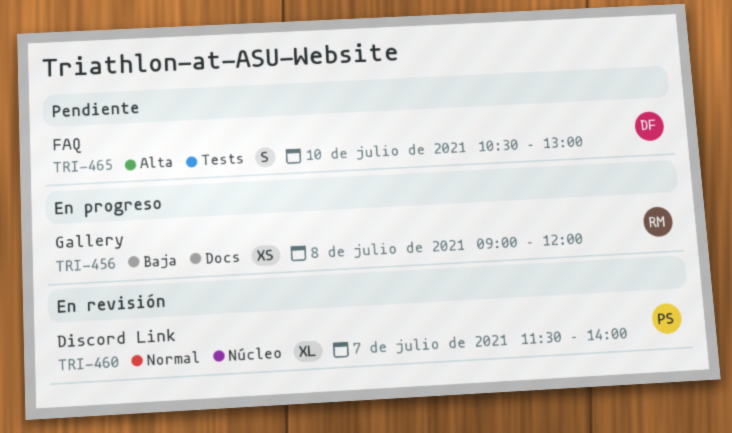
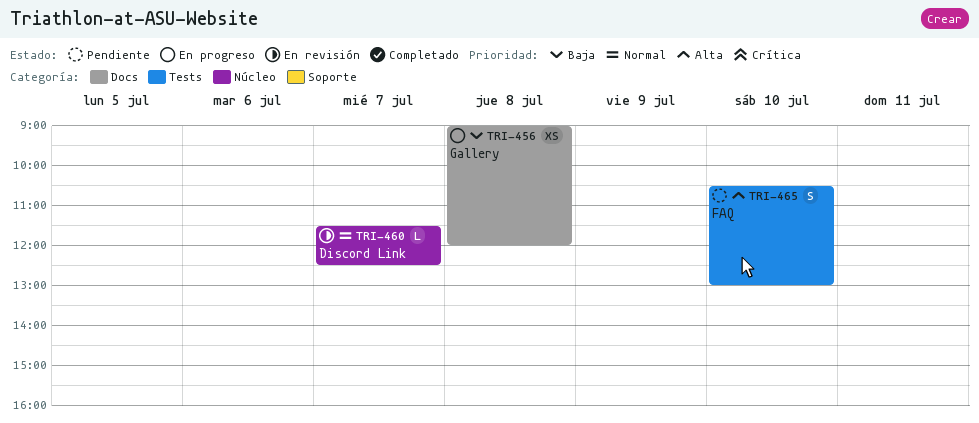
TRI-460, estimate: XL -> L
TRI-460, ends: 14:00 -> 12:30

